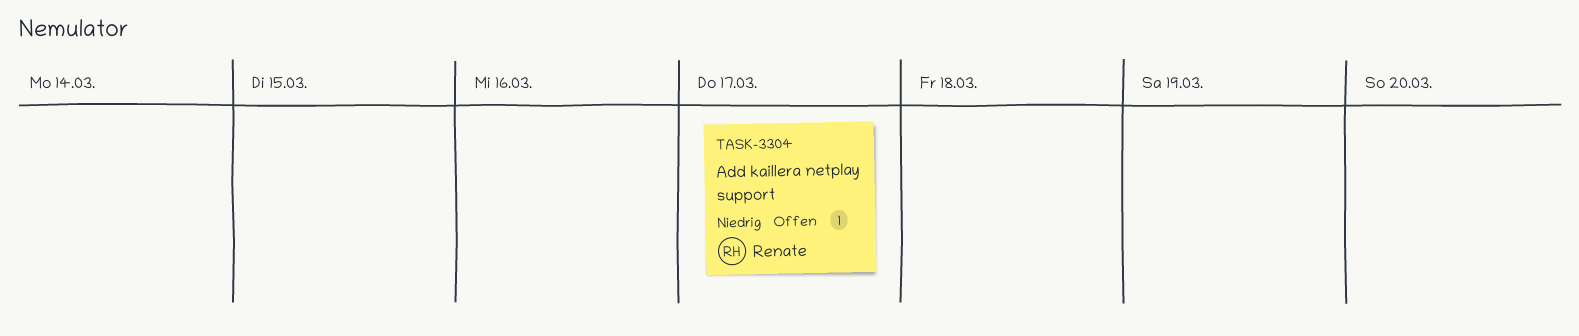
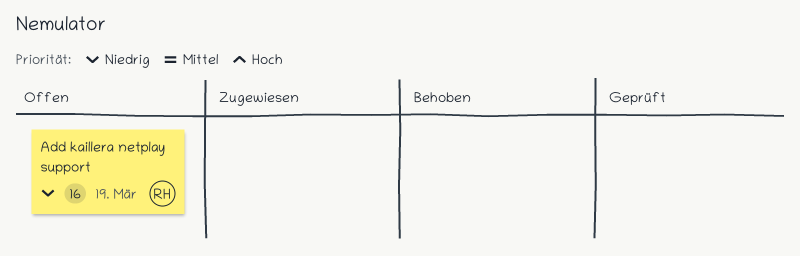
Add kaillera netplay support, estimate: 1 -> 16
Add kaillera netplay support, due: Mar 17 -> Mar 19

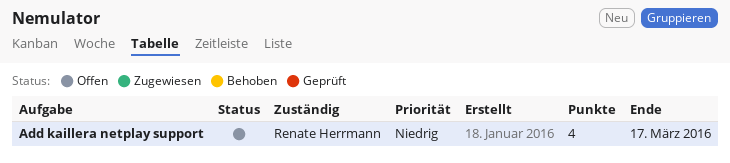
Add kaillera netplay support, estimate: 16 -> 4
Add kaillera netplay support, due: Mar 19 -> Mar 17

